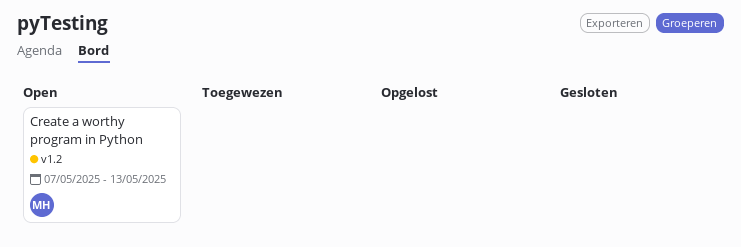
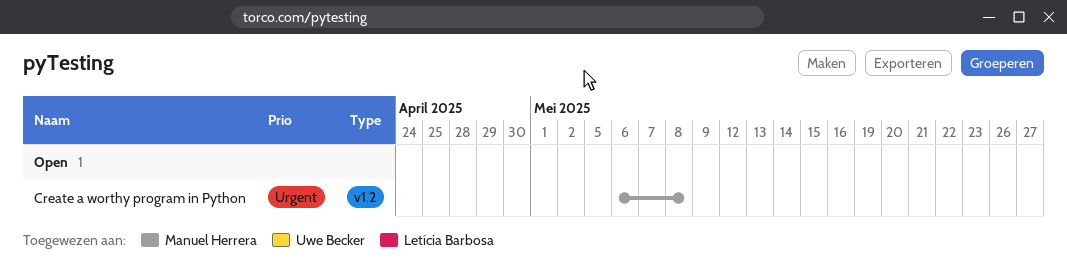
Create a worthy program in Python, start: May 7 -> May 6
Create a worthy program in Python, due: May 13 -> May 8

